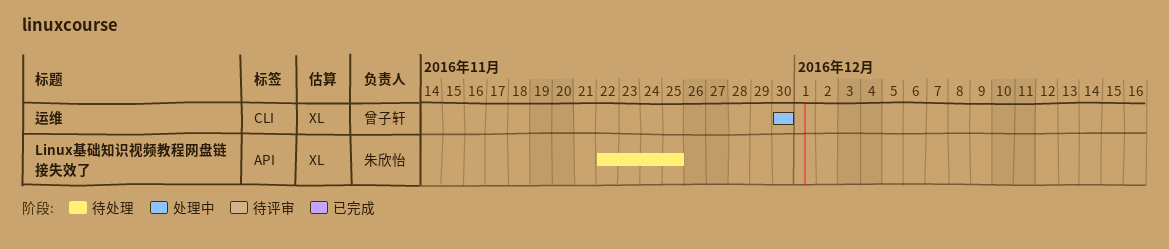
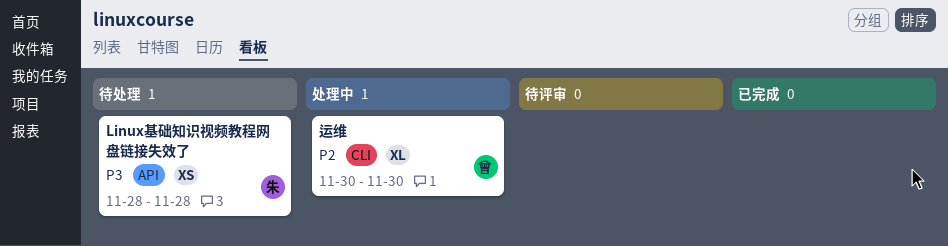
Linux基础知识视频教程网盘链接失效了, estimate: XL -> XS
Linux基础知识视频教程网盘链接失效了, start: Nov 22 -> Nov 28
Linux基础知识视频教程网盘链接失效了, due: Nov 25 -> Nov 28

